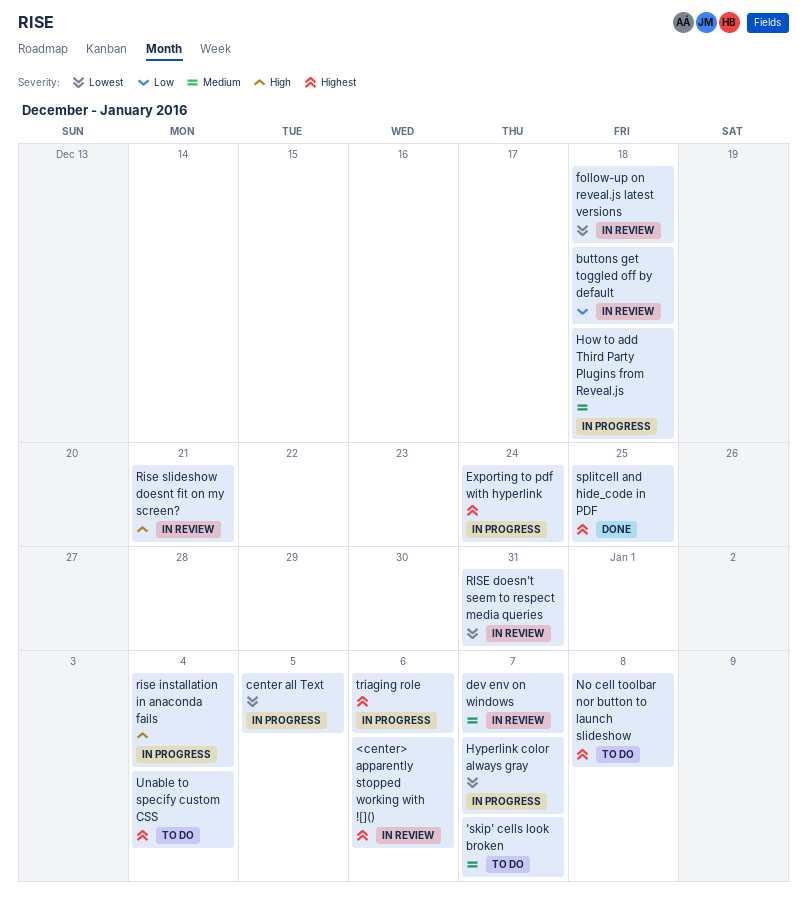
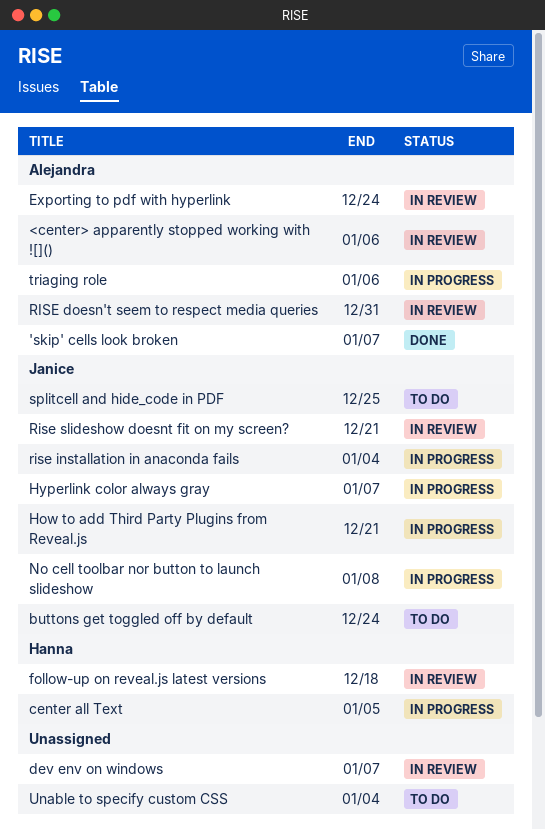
'skip' cells look broken, status: To do -> Done
buttons get toggled off by default, status: In review -> To do
buttons get toggled off by default, due: Dec 18 -> Dec 24
Exporting to pdf with hyperlink, status: In progress -> In review
How to add Third Party Plugins from Reveal.js, due: Dec 18 -> Dec 21
No cell toolbar nor button to launch slideshow, status: To do -> In progress
splitcell and hide_code in PDF, status: Done -> To do

